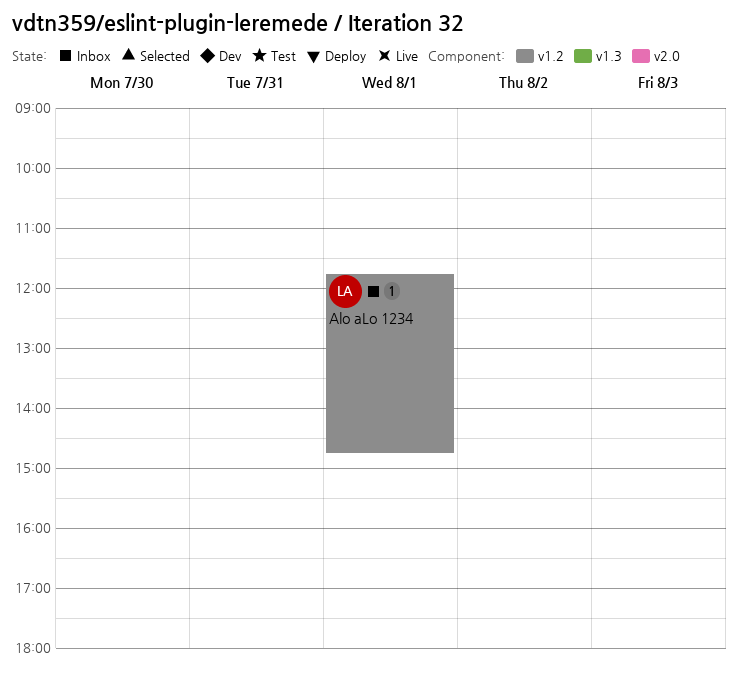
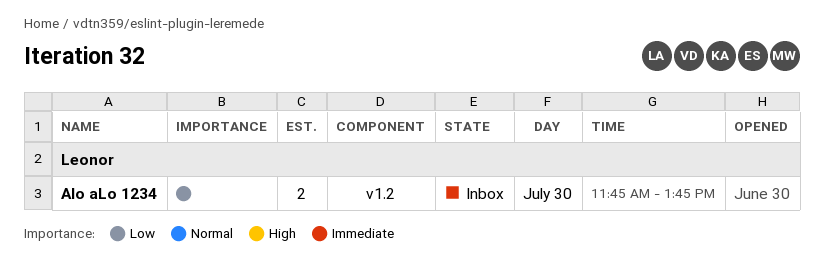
Alo aLo 1234, estimate: 1 -> 2
Alo aLo 1234, day: Aug 1 -> Jul 30
Alo aLo 1234, ends: 14:45 -> 13:45

